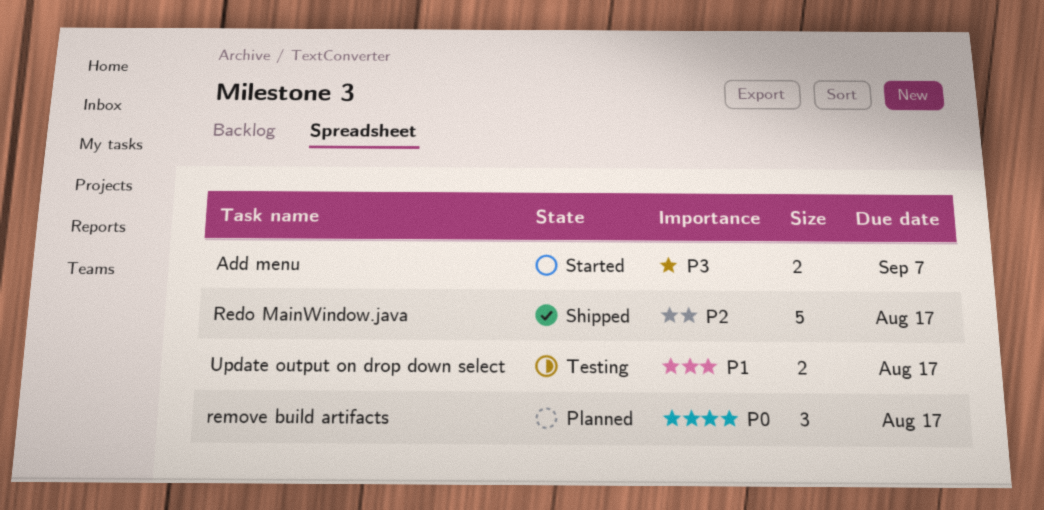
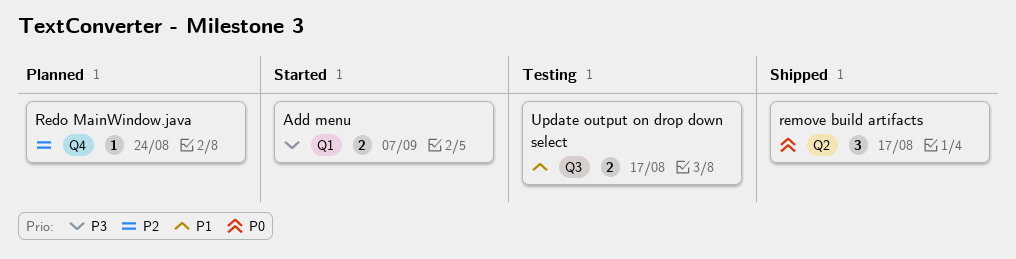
Redo MainWindow.java, status: Shipped -> Planned
Redo MainWindow.java, estimate: 5 -> 1
Redo MainWindow.java, due: Aug 17 -> Aug 24
remove build artifacts, status: Planned -> Shipped

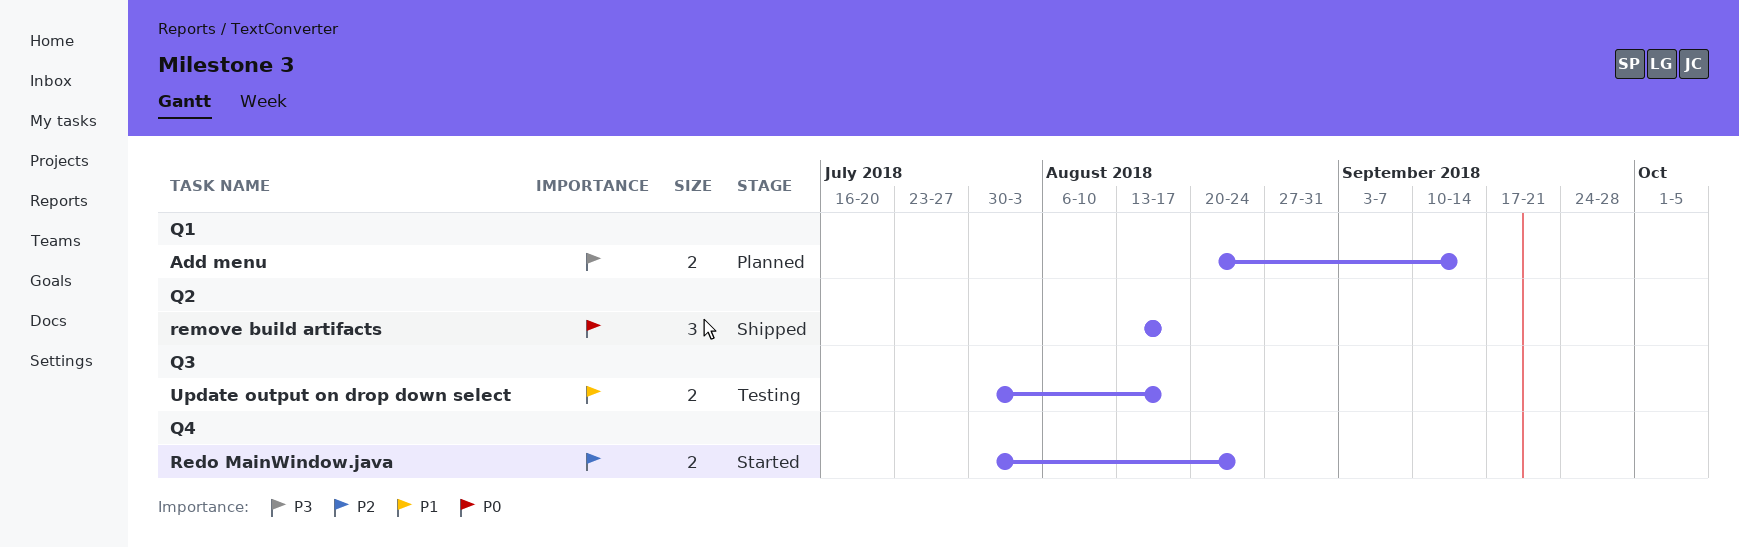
Add menu, status: Started -> Planned
Add menu, due: Sep 7 -> Sep 14
Redo MainWindow.java, status: Planned -> Started
Redo MainWindow.java, estimate: 1 -> 2

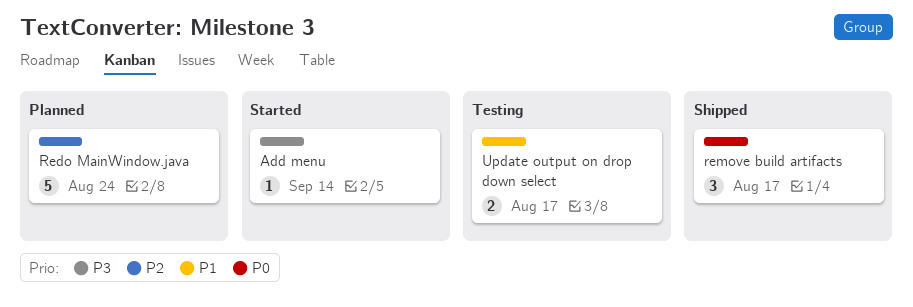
Add menu, status: Planned -> Started
Add menu, estimate: 2 -> 1
Redo MainWindow.java, status: Started -> Planned
Redo MainWindow.java, estimate: 2 -> 5

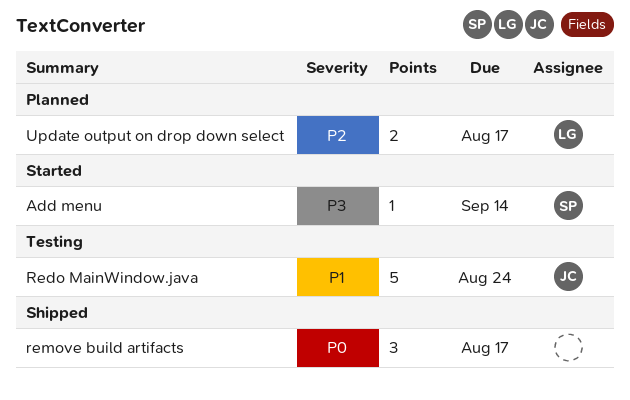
Redo MainWindow.java, status: Planned -> Testing
Redo MainWindow.java, priority: P2 -> P1
Update output on drop down select, status: Testing -> Planned
Update output on drop down select, priority: P1 -> P2

